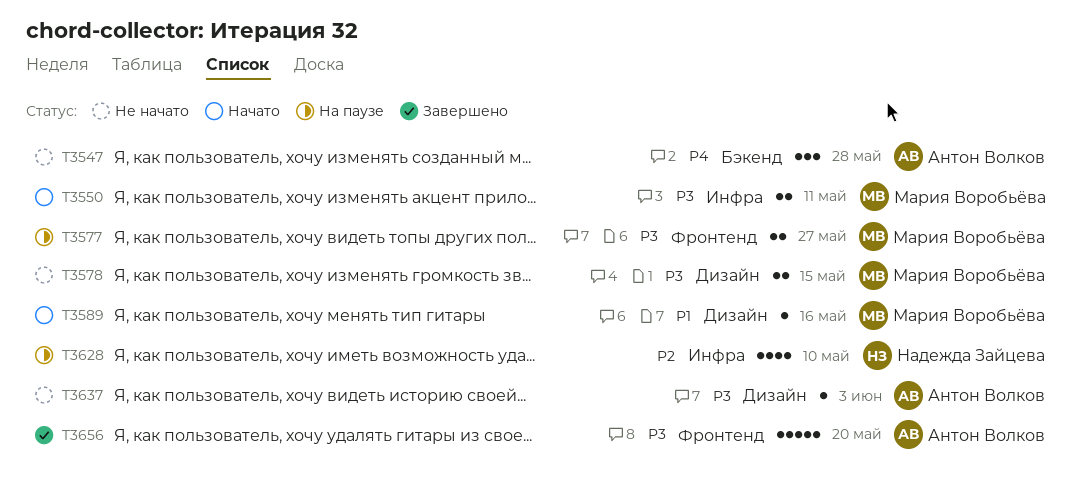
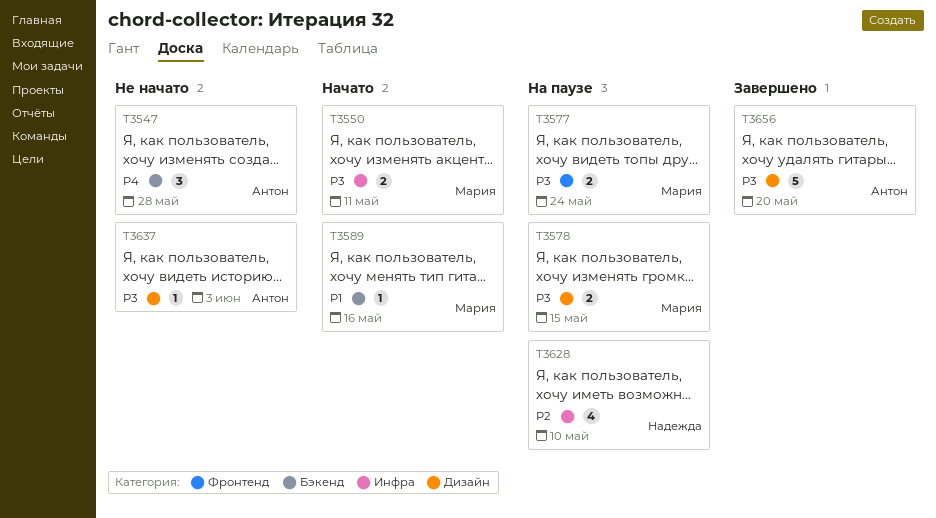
T3577, due: May 27 -> May 24
T3578, status: Не начато -> На паузе
T3589, label: Дизайн -> Бэкенд
T3656, label: Фронтенд -> Дизайн

